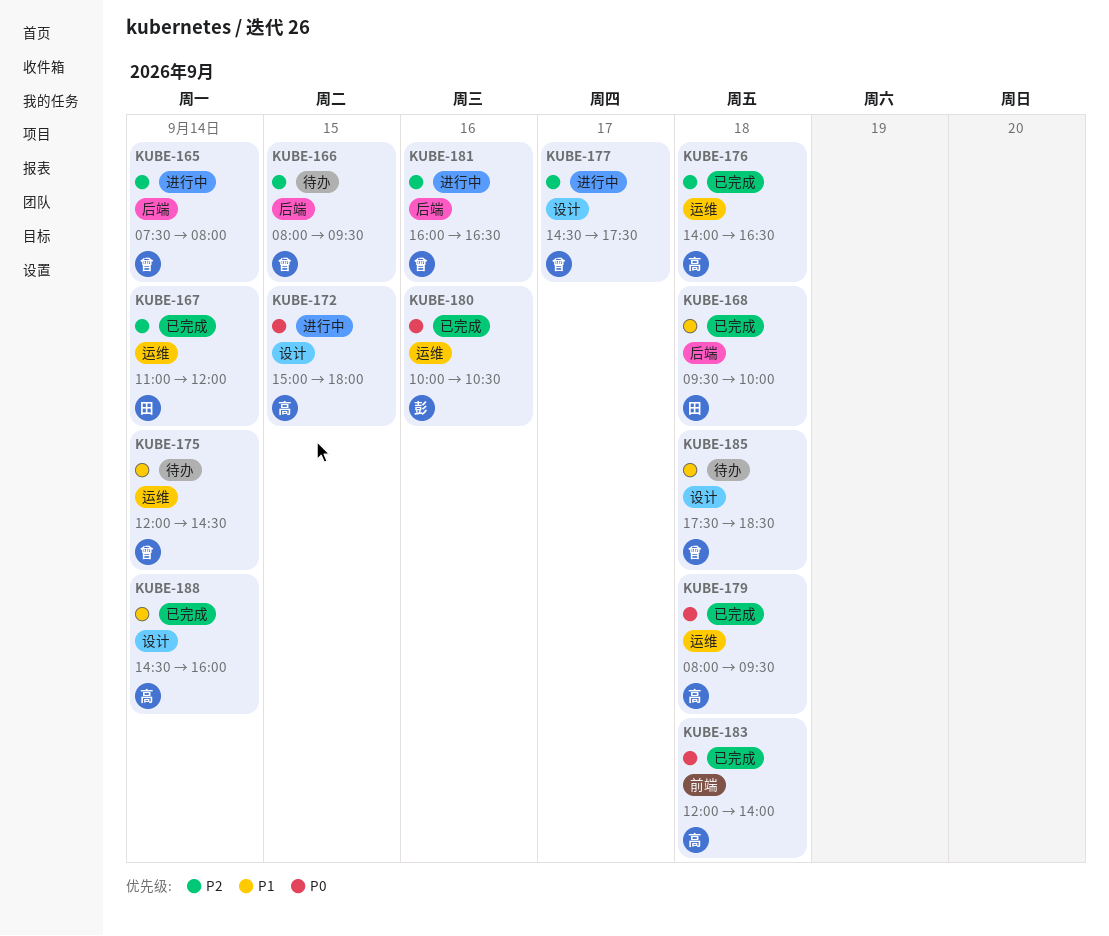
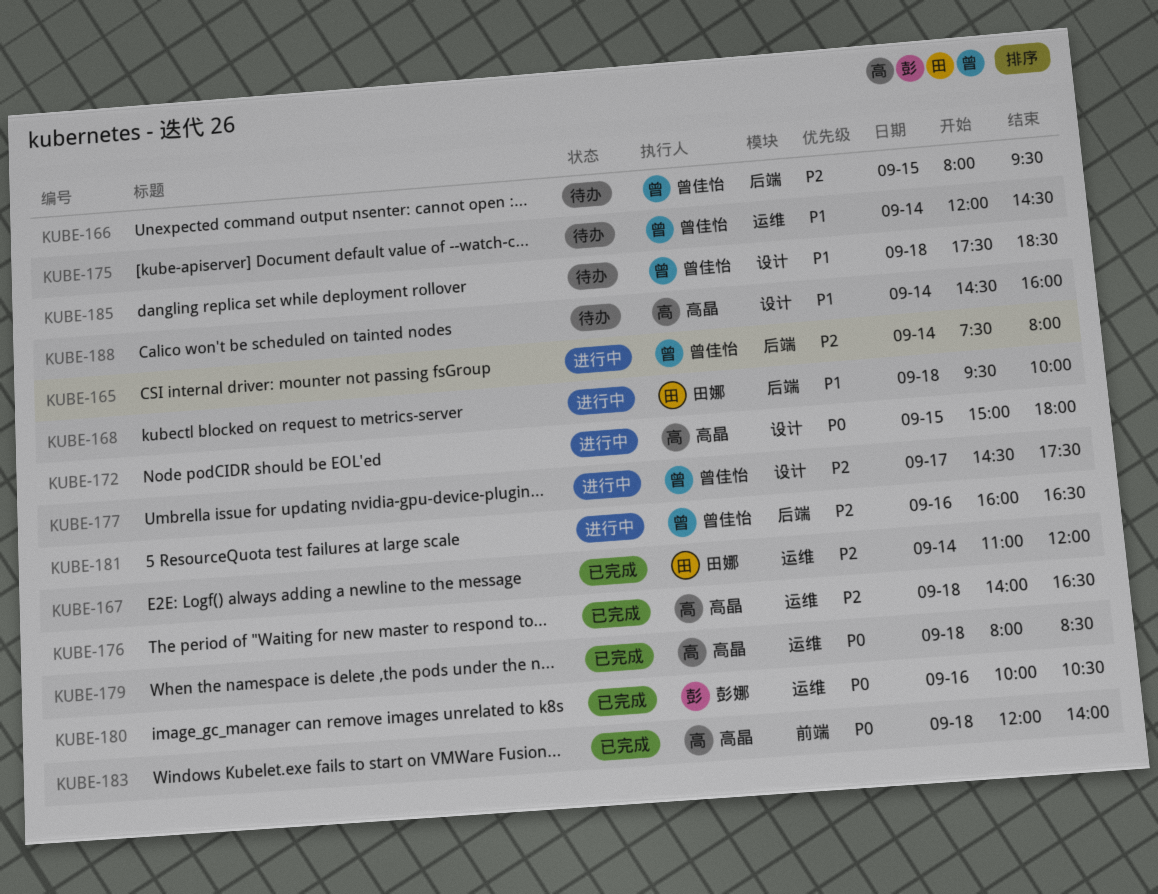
KUBE-168, status: 已完成 -> 进行中
KUBE-179, ends: 09:30 -> 08:30
KUBE-188, status: 已完成 -> 待办

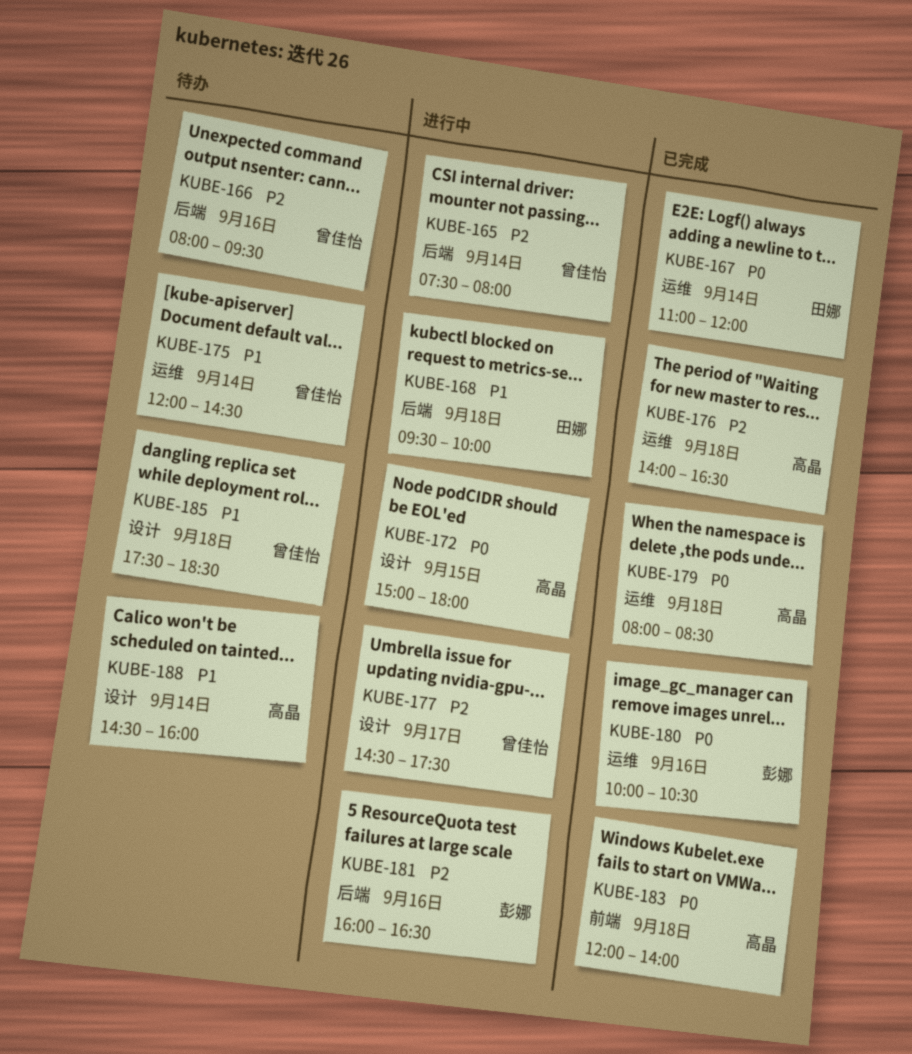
KUBE-166, day: Sep 15 -> Sep 16
KUBE-167, priority: P2 -> P0
KUBE-181, owner: 曾佳怡 -> 彭娜

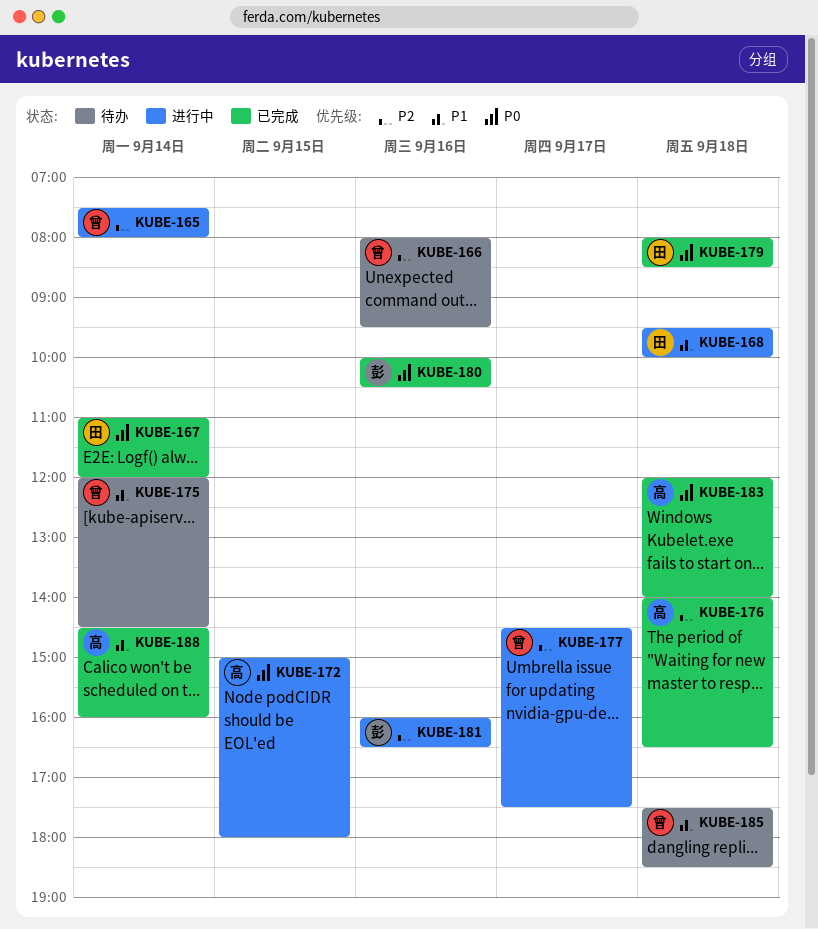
KUBE-179, owner: 高晶 -> 田娜
KUBE-188, status: 待办 -> 已完成

